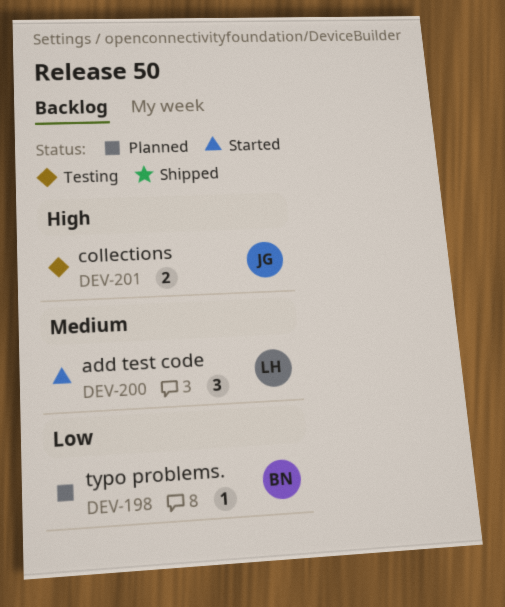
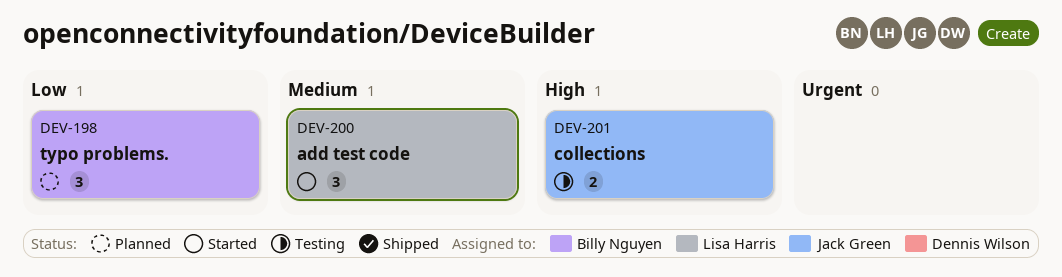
DEV-198, estimate: 1 -> 3

